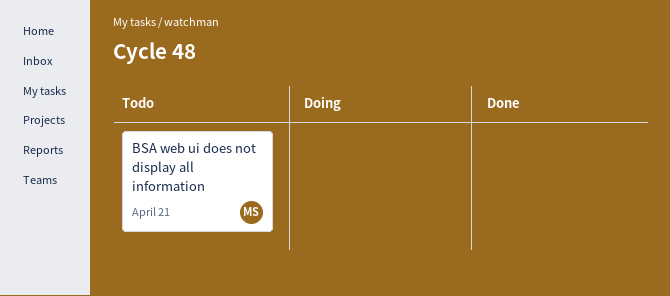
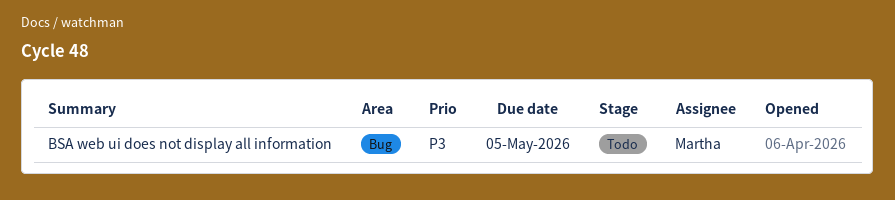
BSA web ui does not display all information, due: Apr 21 -> May 5

